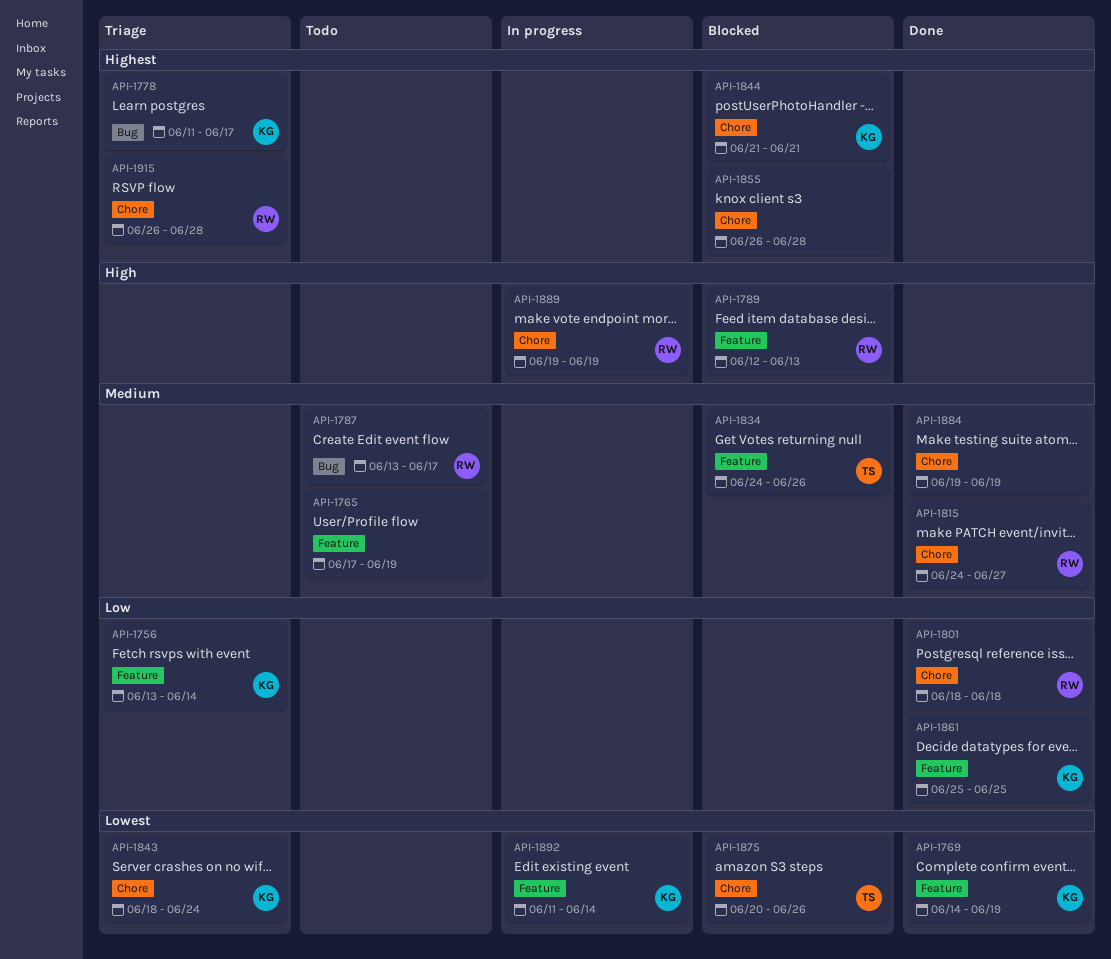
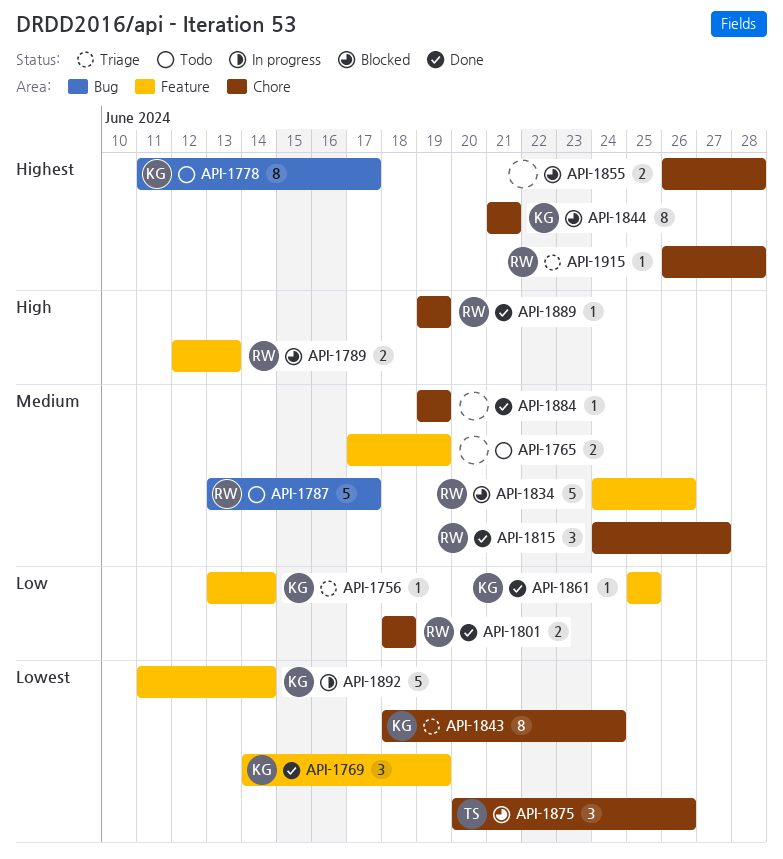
API-1778, status: Triage -> Todo
API-1834, owner: TS -> RW
API-1889, status: In progress -> Done

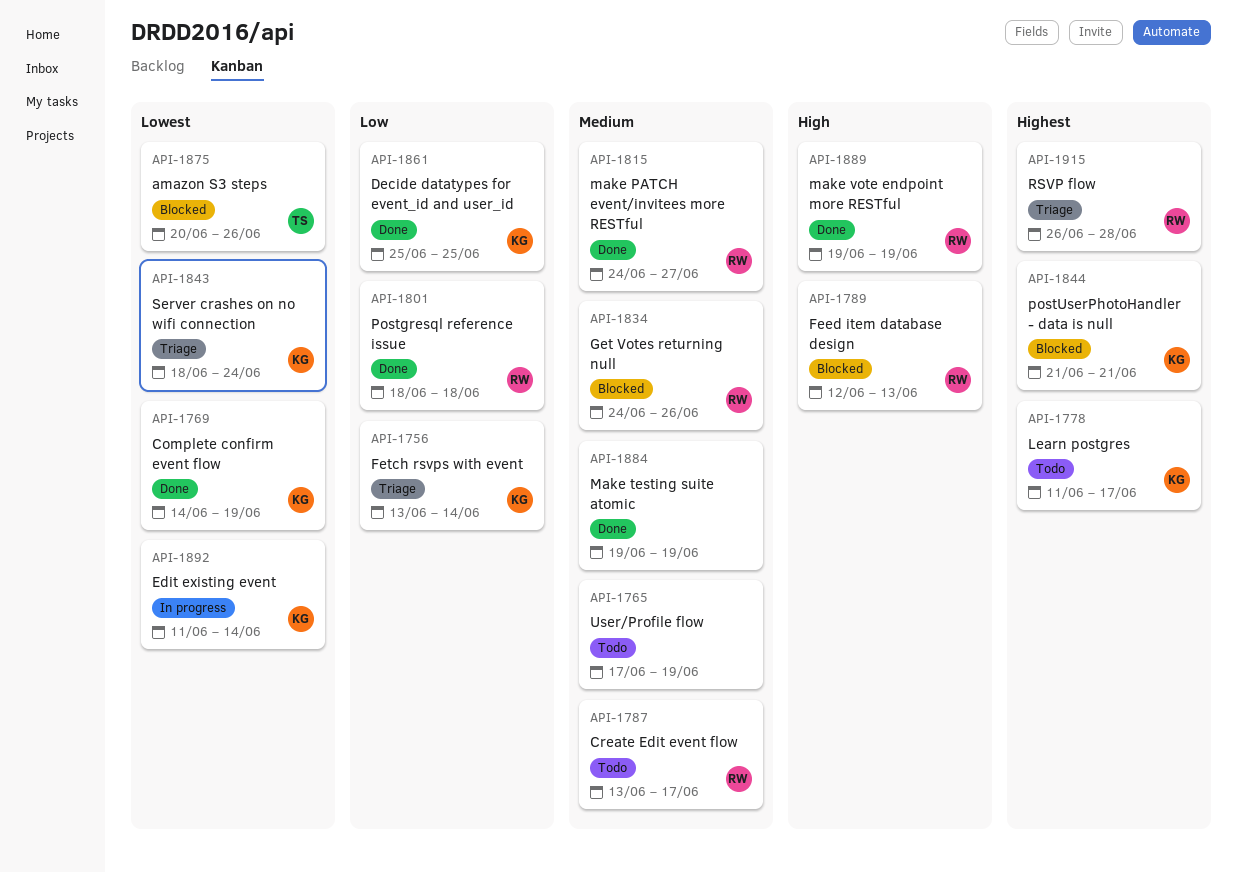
API-1855: present -> none

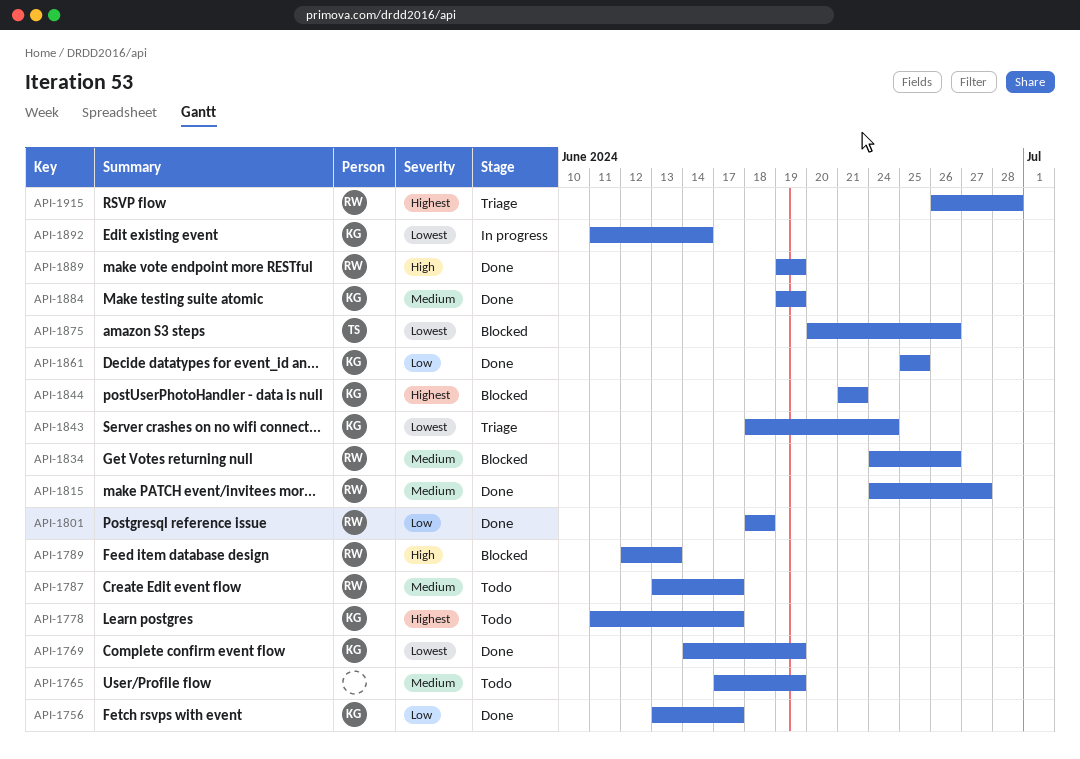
API-1756, status: Triage -> Done
API-1756, due: Jun 14 -> Jun 17
API-1884, owner: none -> KG

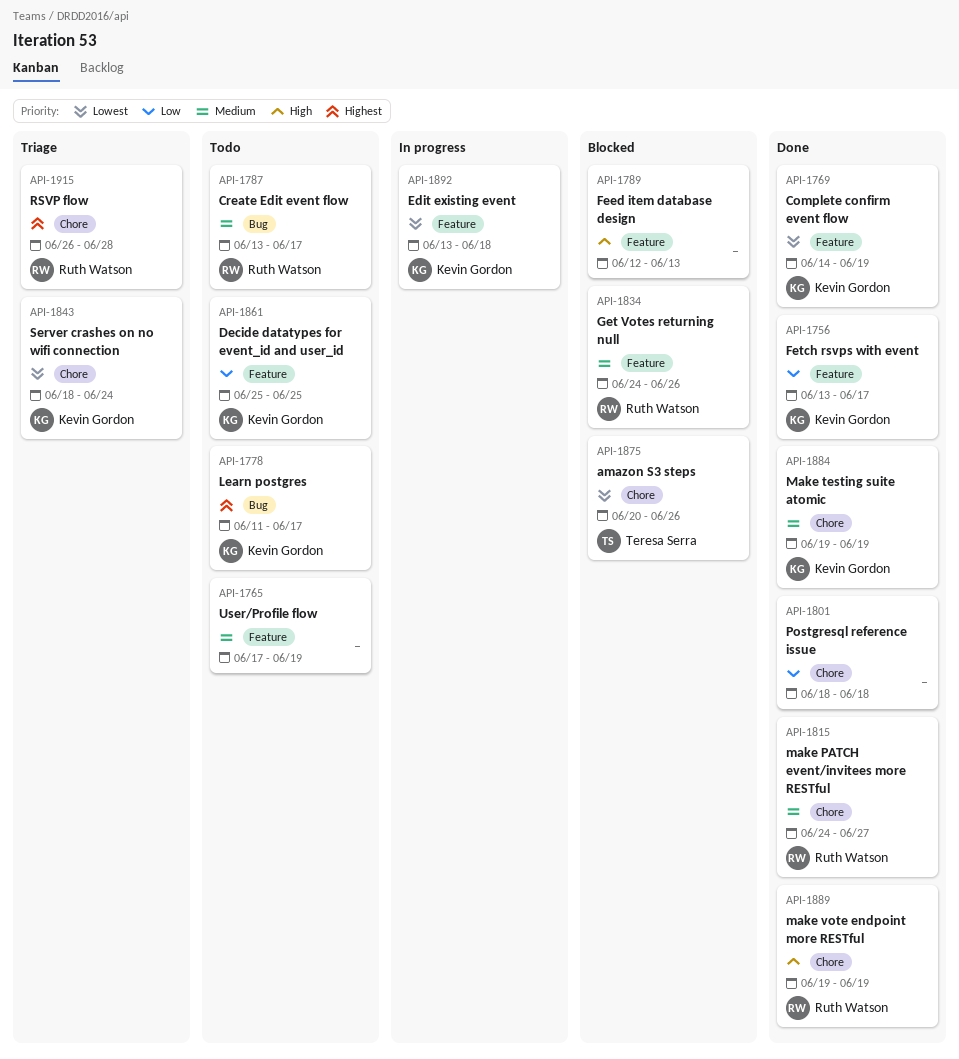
API-1789, owner: Ruth Watson -> none
API-1801, owner: Ruth Watson -> none
API-1844: present -> none
API-1861, status: Done -> Todo
API-1892, start: Jun 11 -> Jun 13
API-1892, due: Jun 14 -> Jun 18

